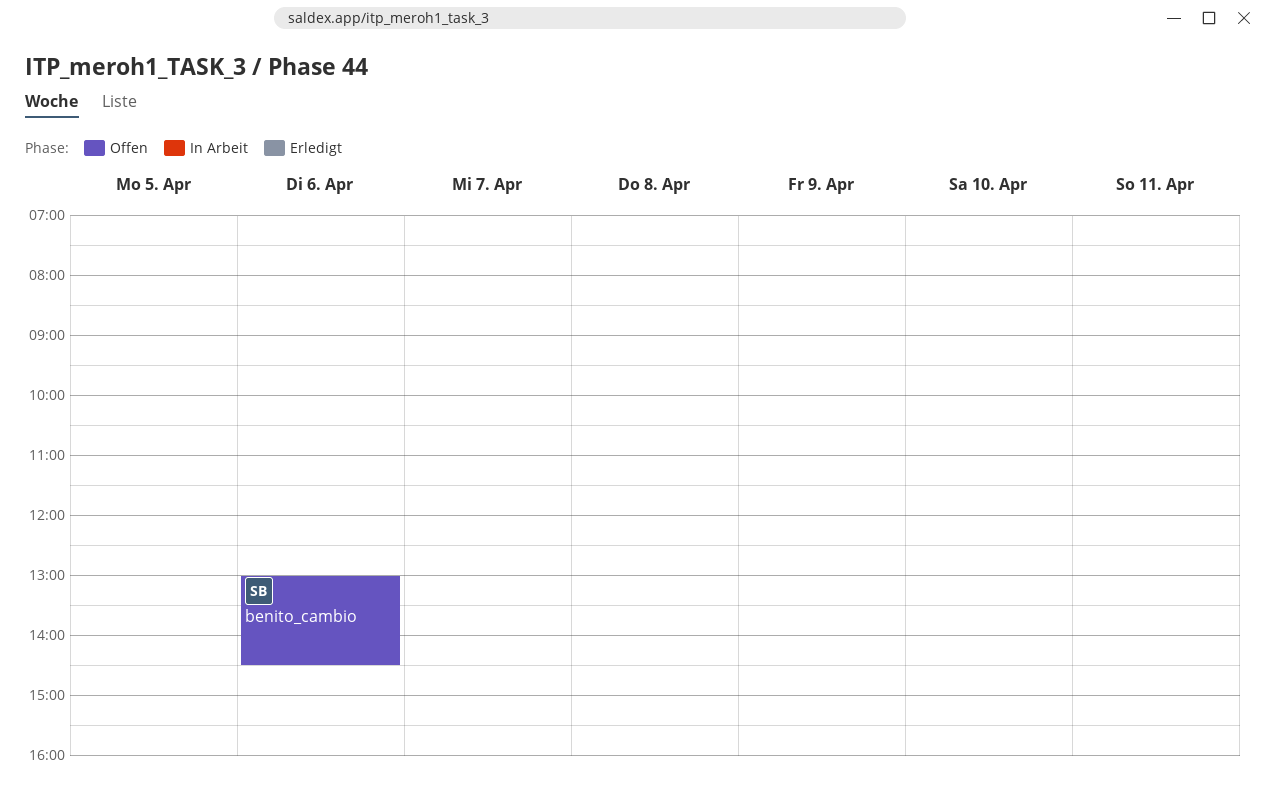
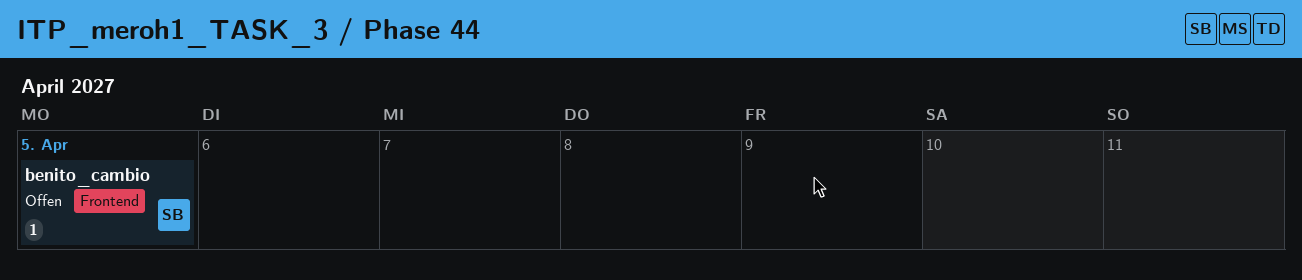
benito_cambio, day: Apr 6 -> Apr 5

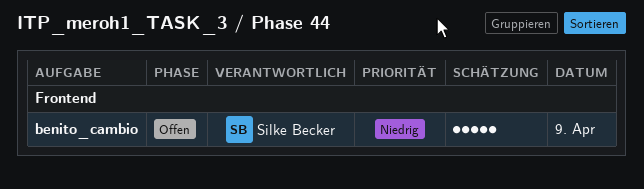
benito_cambio, estimate: 1 -> 5
benito_cambio, day: Apr 5 -> Apr 9

